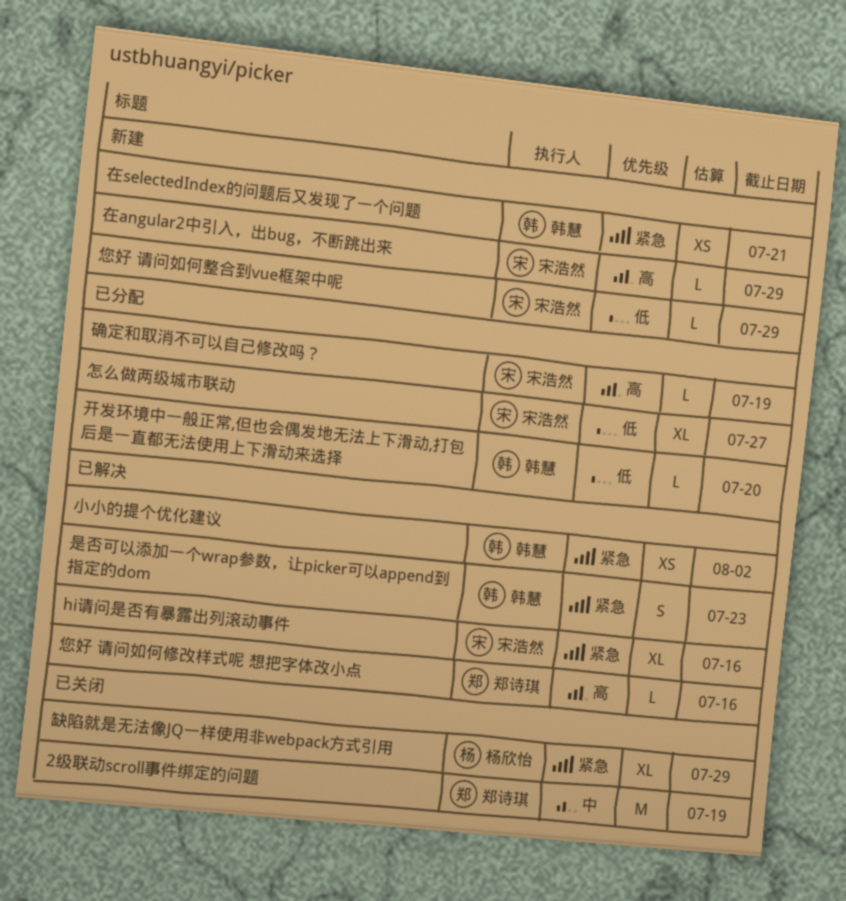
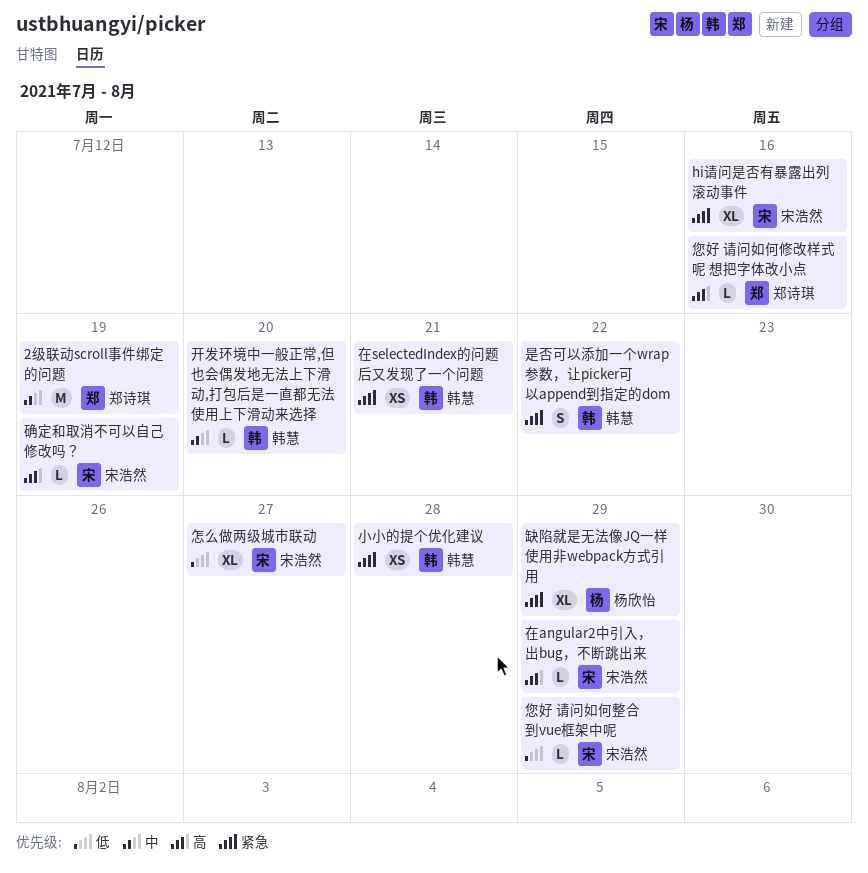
小小的提个优化建议, due: Aug 2 -> Jul 28
开发环境中一般正常,但也会偶发地无法上下滑动,打包后是一直都无法使用上下滑动来选择, priority: 低 -> 中
是否可以添加一个wrap参数，让picker可以append到指定的dom, due: Jul 23 -> Jul 22

